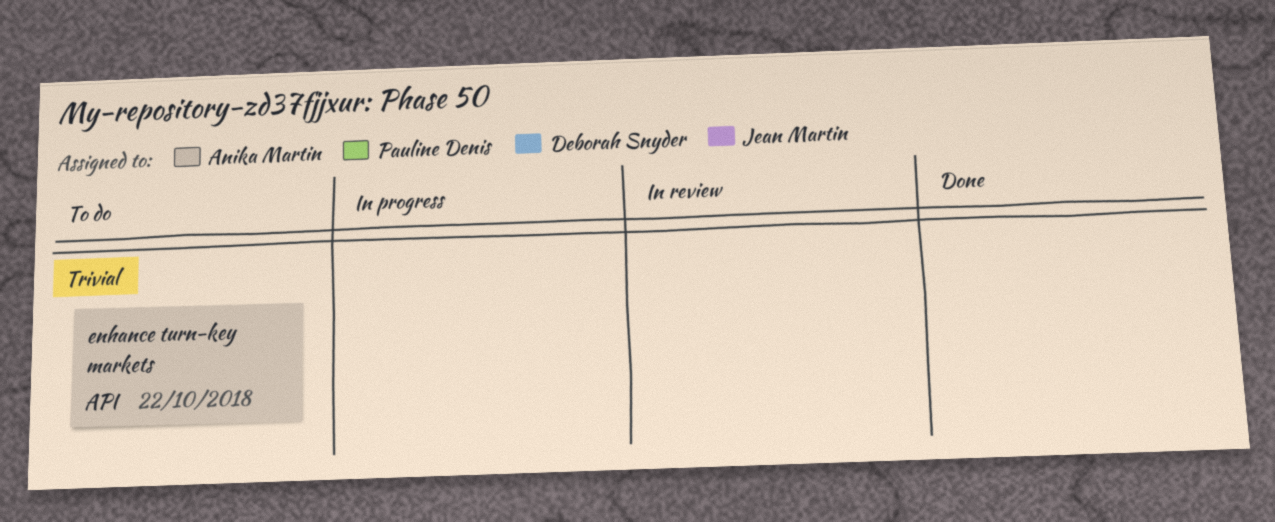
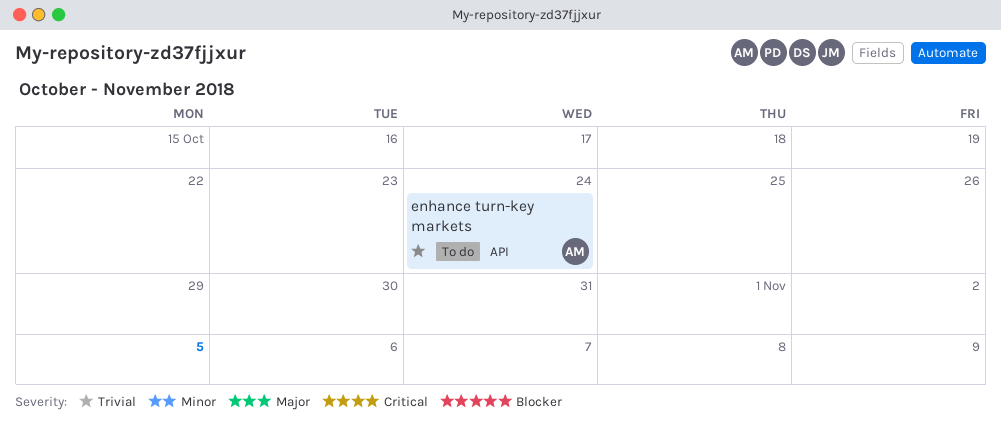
enhance turn-key markets, due: Oct 22 -> Oct 24

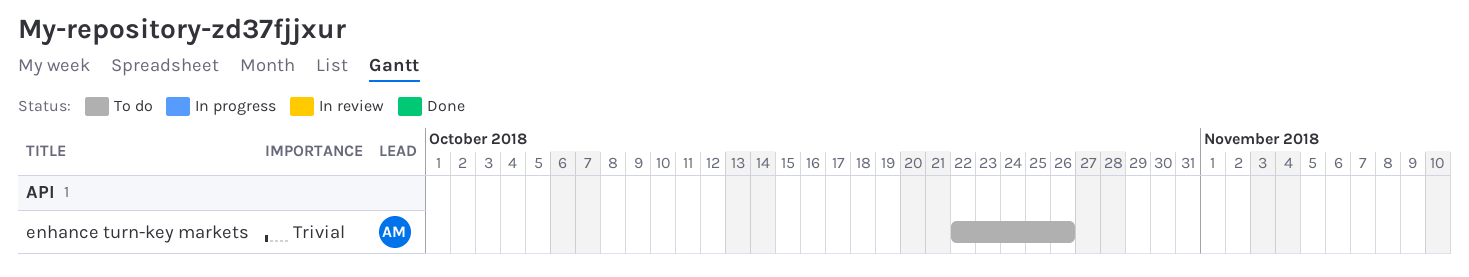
enhance turn-key markets, due: Oct 24 -> Oct 26

